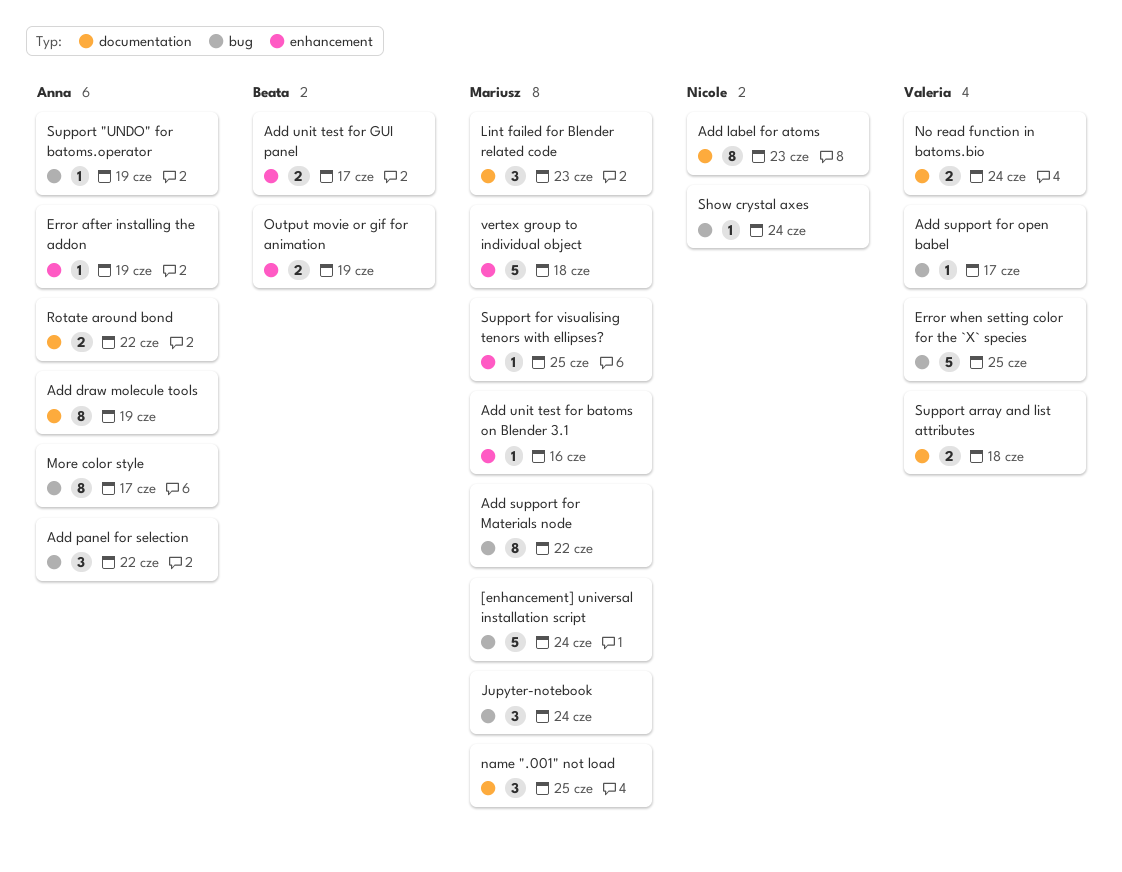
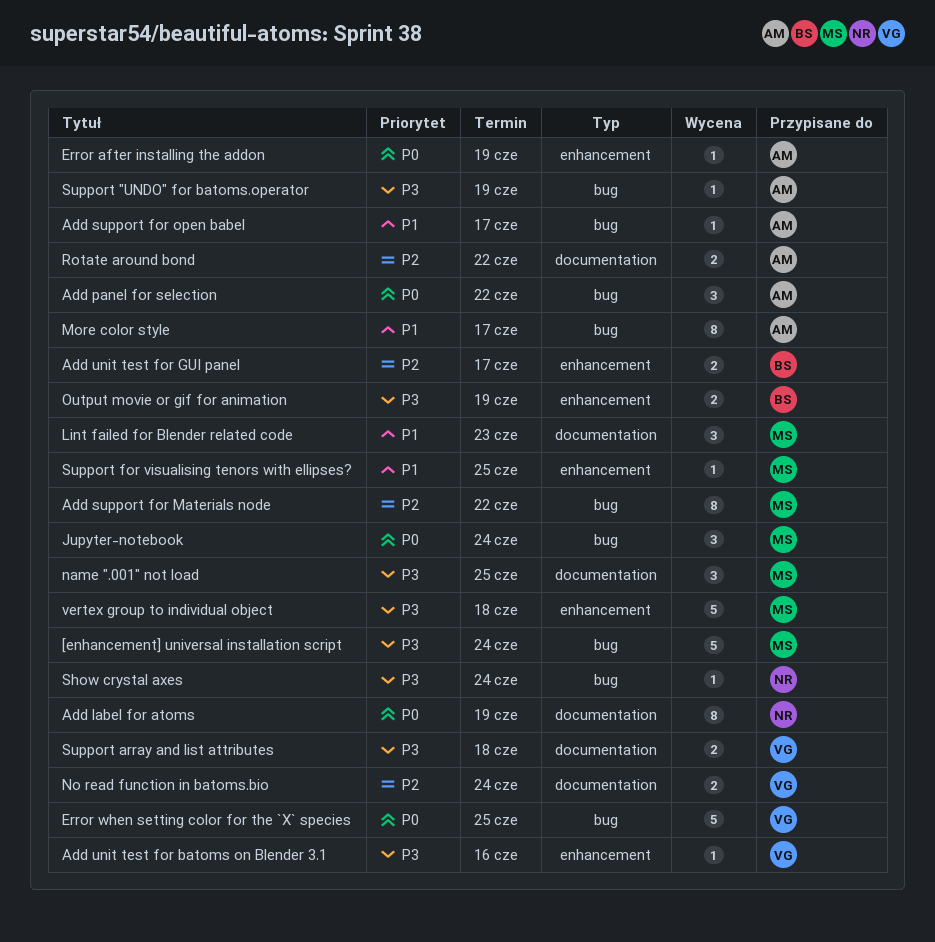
Add draw molecule tools: present -> none
Add label for atoms, due: Jun 23 -> Jun 19
Add support for open babel, owner: Valeria -> Anna
Add unit test for batoms on Blender 3.1, owner: Mariusz -> Valeria

